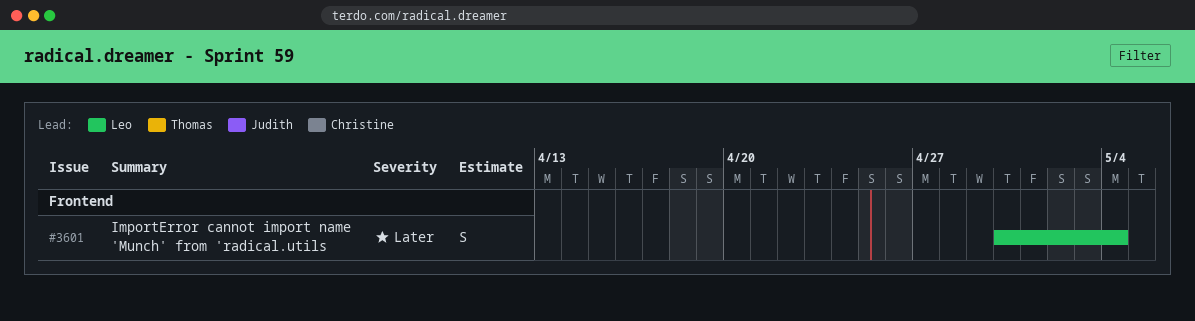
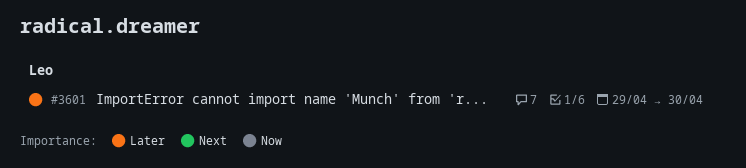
#3601, start: Apr 30 -> Apr 29
#3601, due: May 4 -> Apr 30

